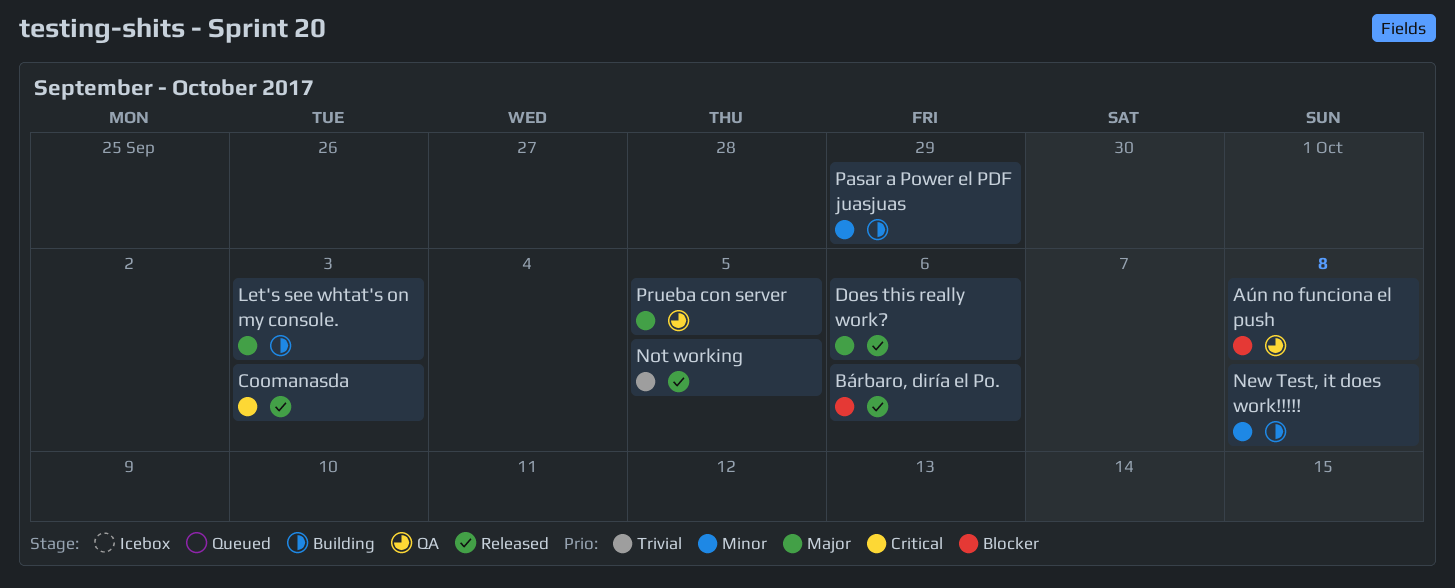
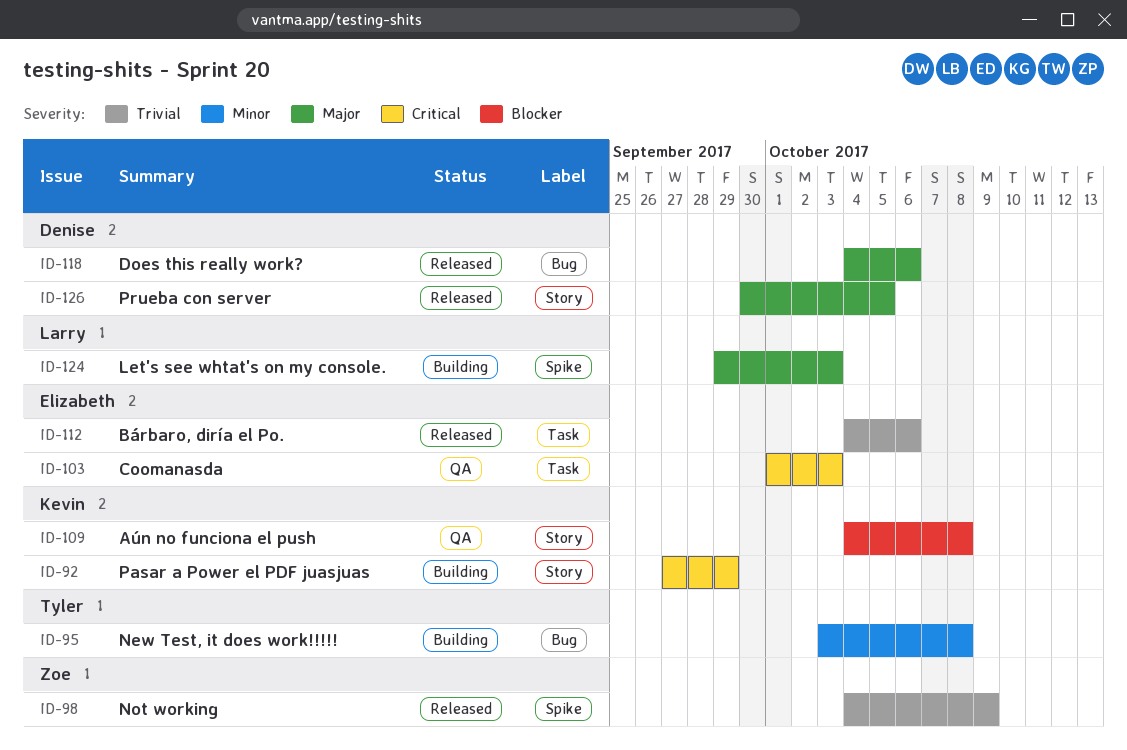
Bárbaro, diría el Po., priority: Blocker -> Trivial
Coomanasda, status: Released -> QA
Not working, due: Oct 5 -> Oct 9
Pasar a Power el PDF juasjuas, priority: Minor -> Critical
Prueba con server, status: QA -> Released

